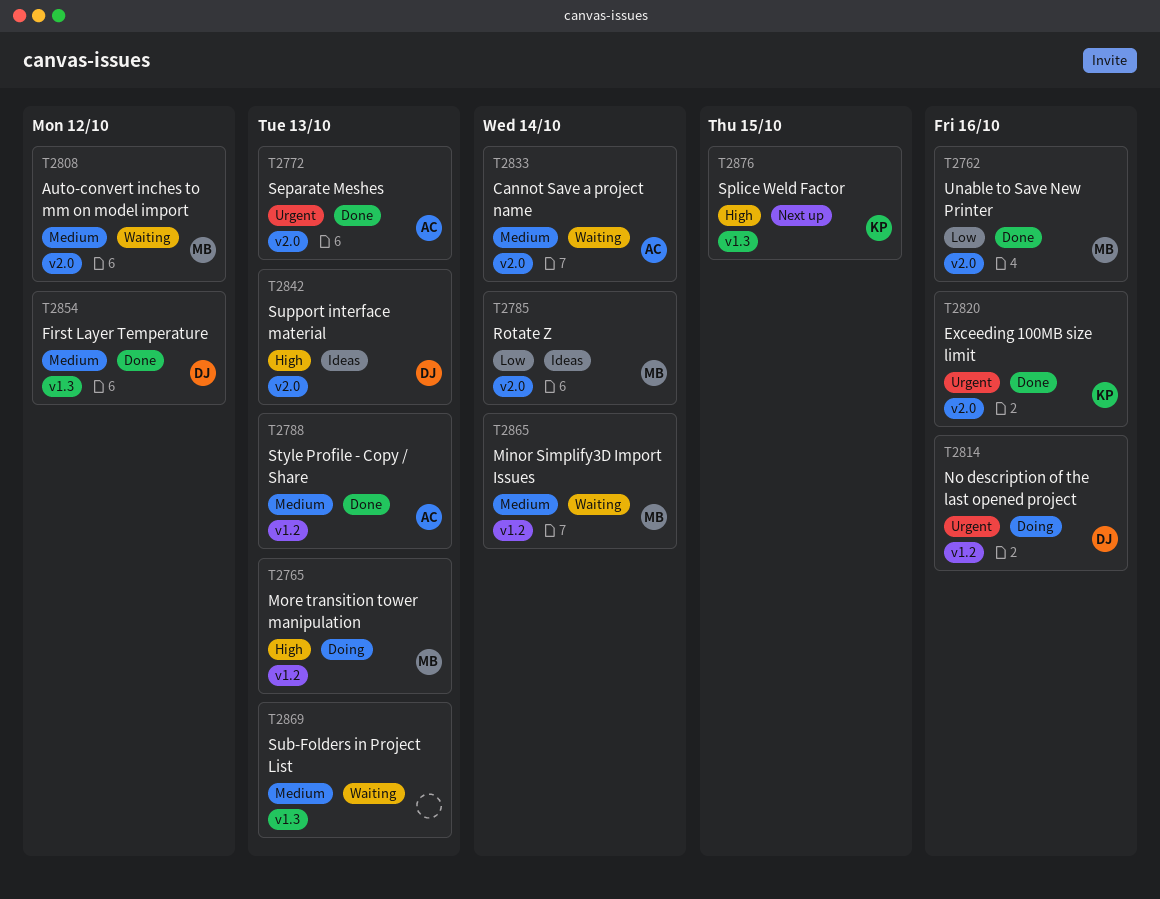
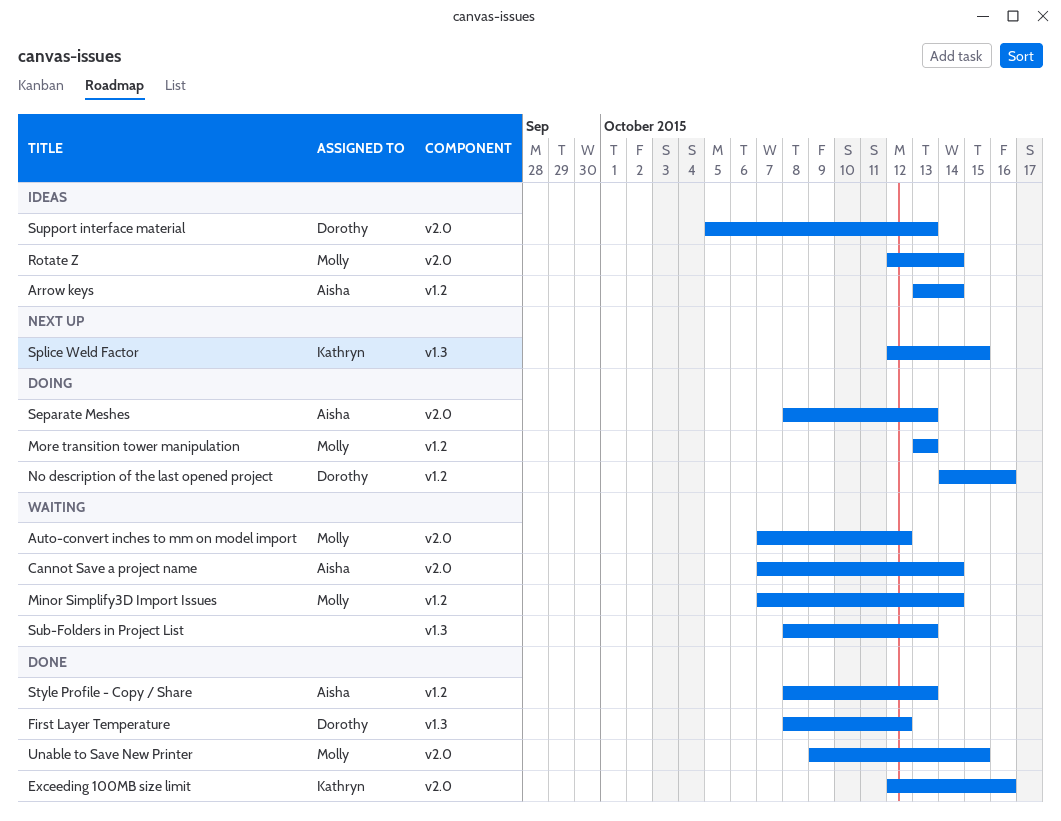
Arrow keys: none -> present
Separate Meshes, status: Done -> Doing
Unable to Save New Printer, due: Oct 16 -> Oct 15

